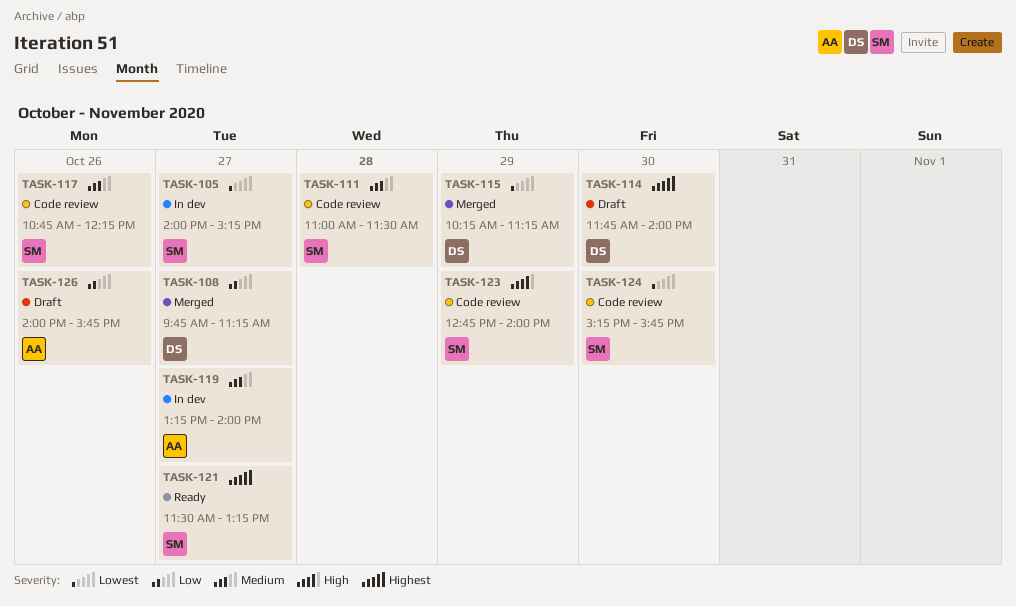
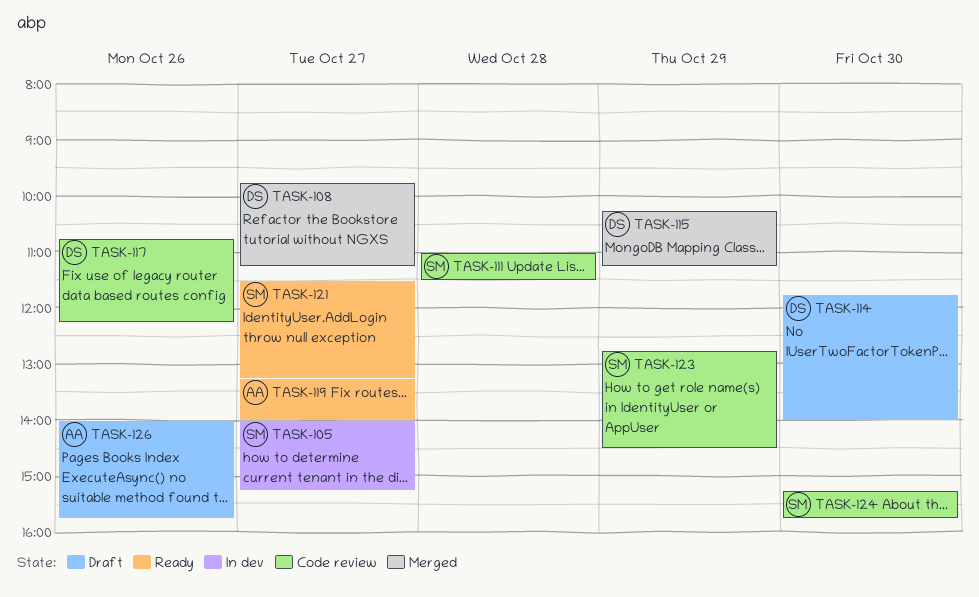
TASK-117, owner: SM -> DS
TASK-119, status: In dev -> Ready
TASK-123, ends: 14:00 -> 14:30

